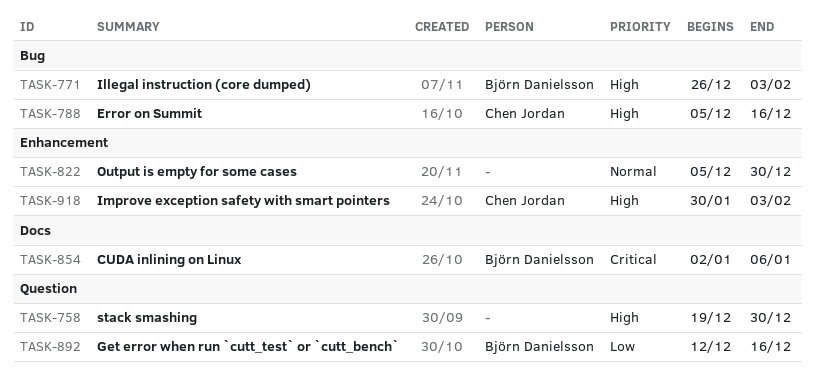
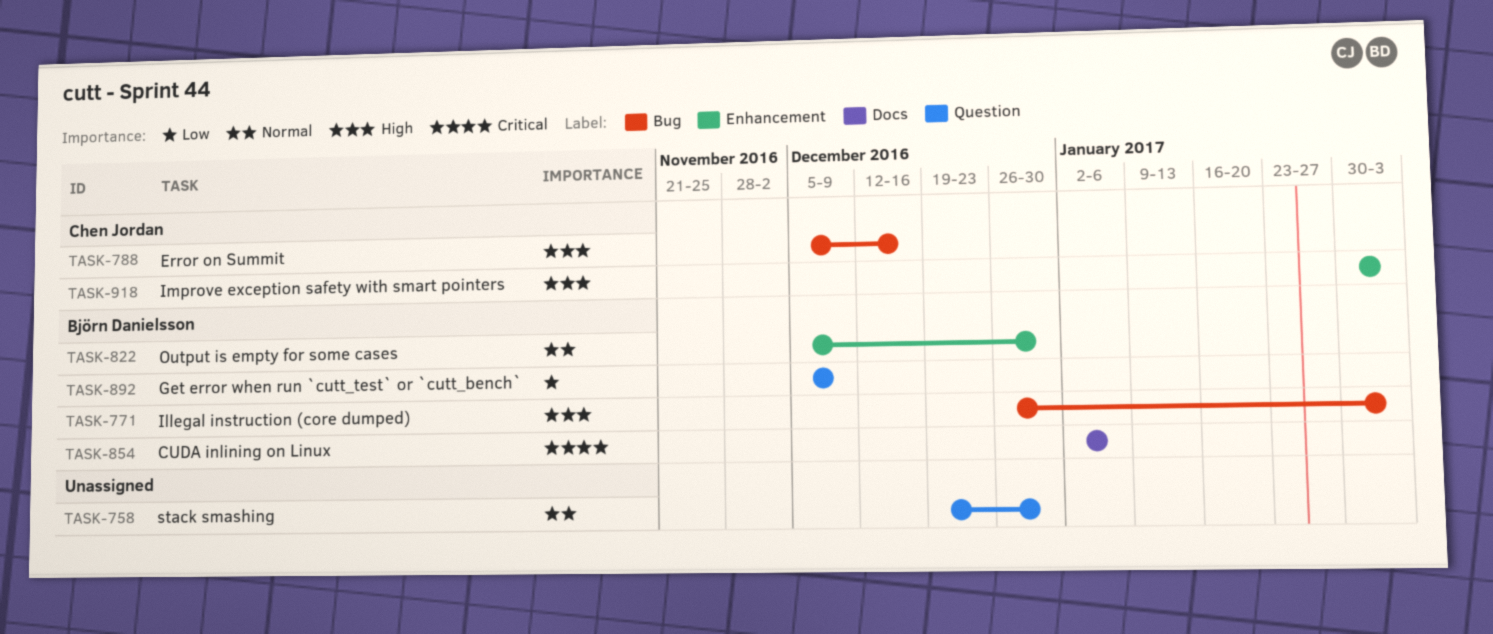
TASK-758, priority: High -> Normal
TASK-822, owner: none -> Björn Danielsson
TASK-892, start: Dec 12 -> Dec 5
TASK-892, due: Dec 16 -> Dec 9

